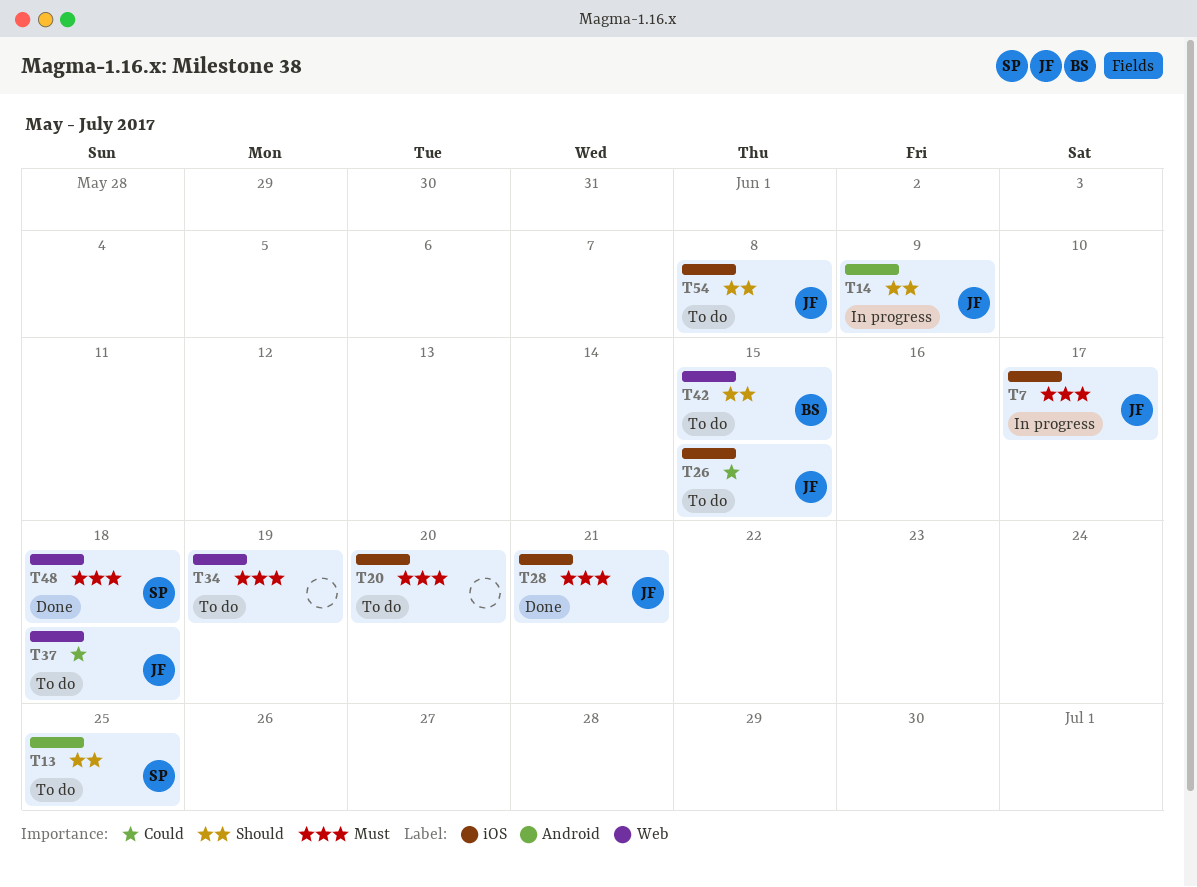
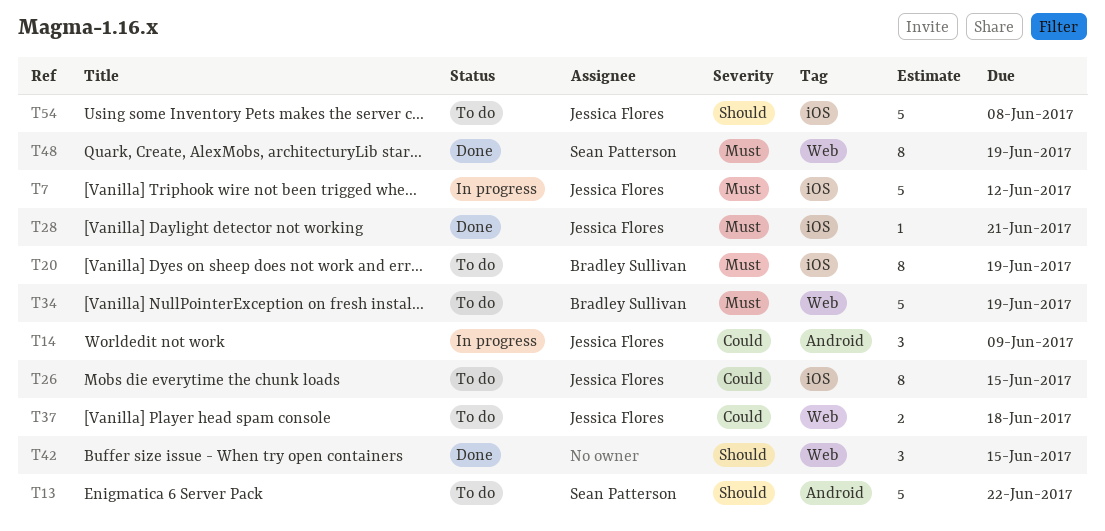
T7, due: Jun 17 -> Jun 12
T13, due: Jun 25 -> Jun 22
T14, priority: Should -> Could
T20, owner: none -> Bradley Sullivan
T20, due: Jun 20 -> Jun 19
T34, owner: none -> Bradley Sullivan
T42, status: To do -> Done
T42, owner: Bradley Sullivan -> none
T48, due: Jun 18 -> Jun 19

